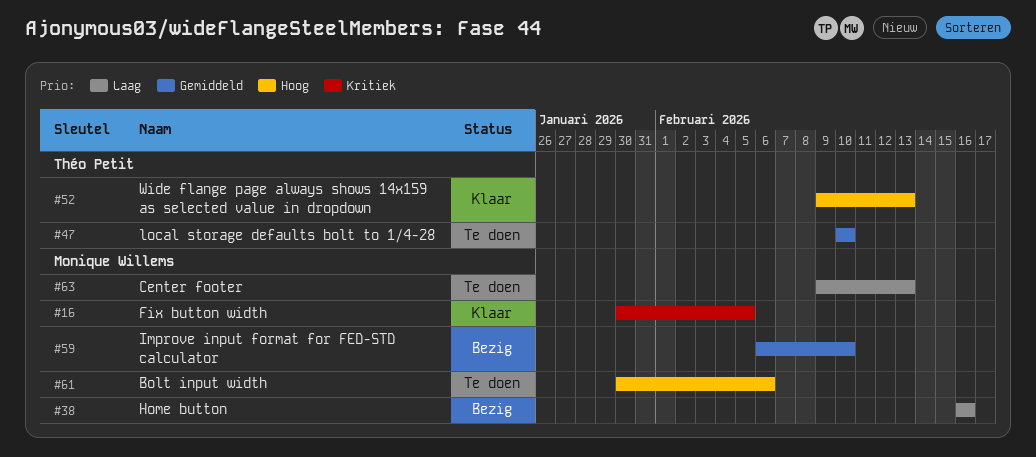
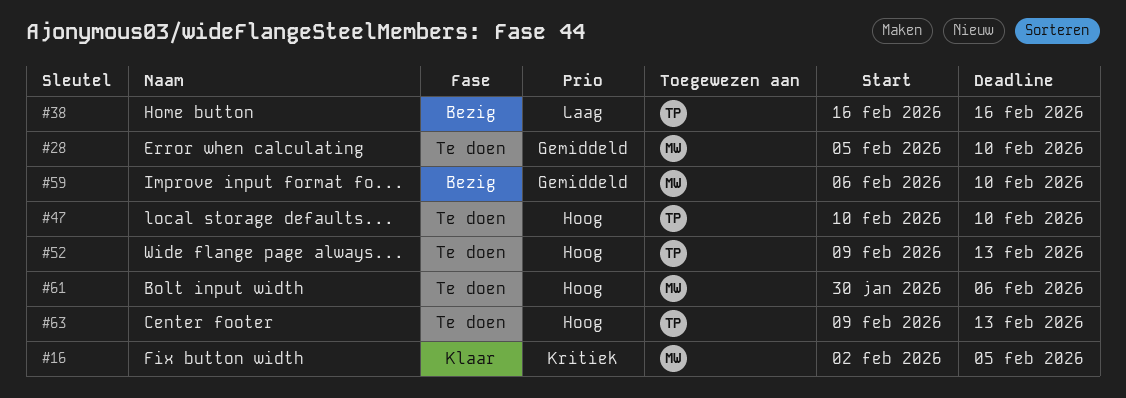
#16, start: Jan 30 -> Feb 2
#28: none -> present
#38, owner: Monique Willems -> Théo Petit
#47, priority: Gemiddeld -> Hoog
#52, status: Klaar -> Te doen
#63, owner: Monique Willems -> Théo Petit
#63, priority: Laag -> Hoog

